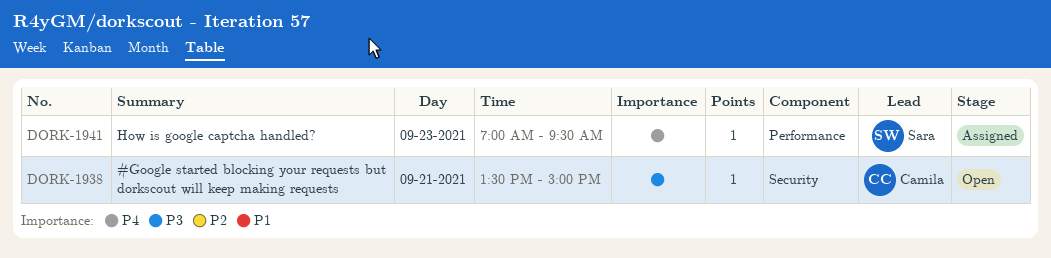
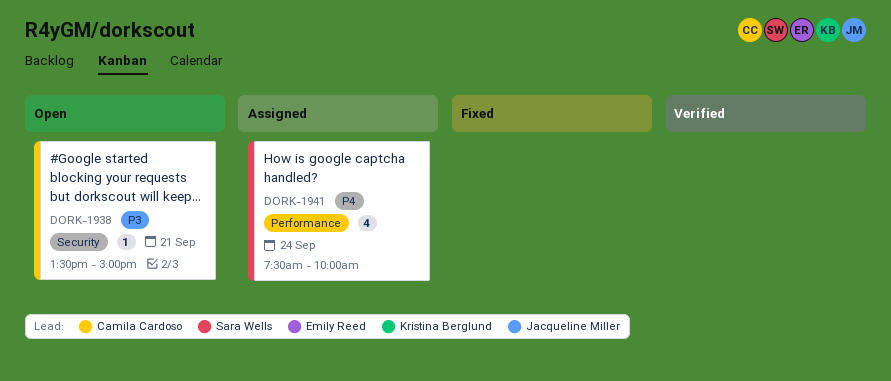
DORK-1941, estimate: 1 -> 4
DORK-1941, day: Sep 23 -> Sep 24
DORK-1941, begins: 07:00 -> 07:30
DORK-1941, ends: 09:30 -> 10:00

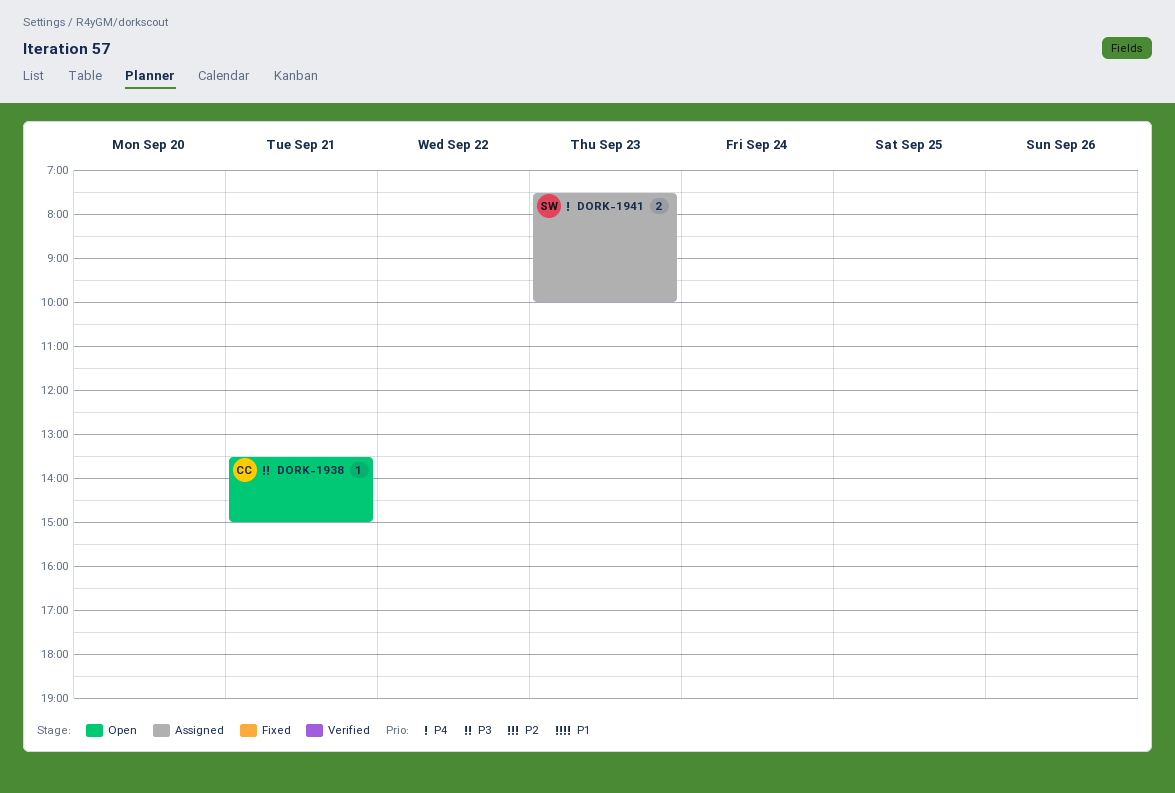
DORK-1941, estimate: 4 -> 2
DORK-1941, day: Sep 24 -> Sep 23

